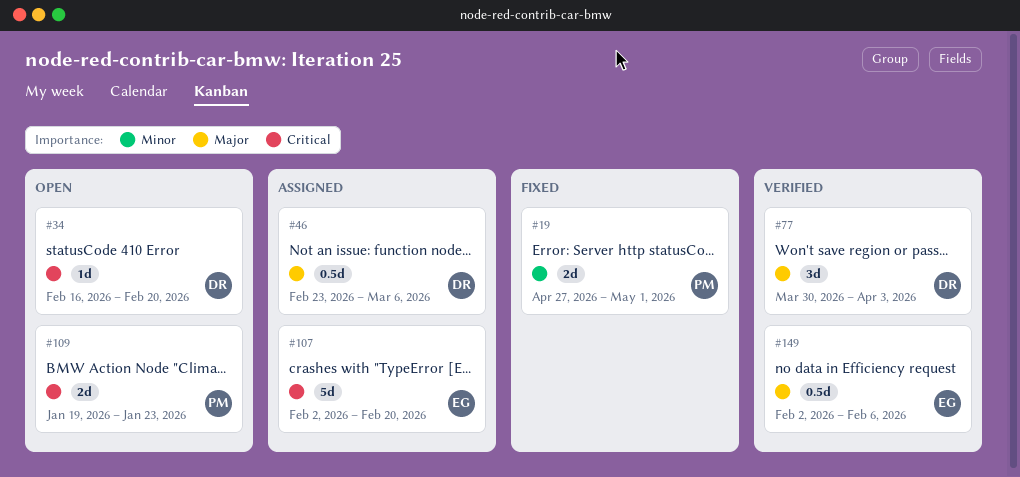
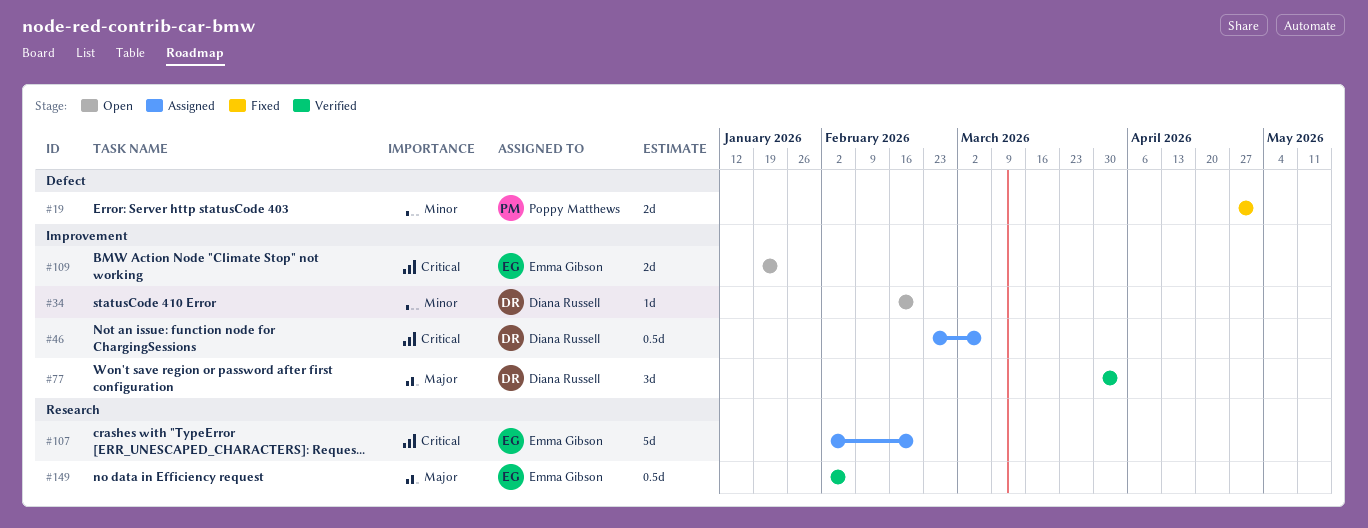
#34, priority: Critical -> Minor
#46, priority: Major -> Critical
#109, owner: Poppy Matthews -> Emma Gibson

